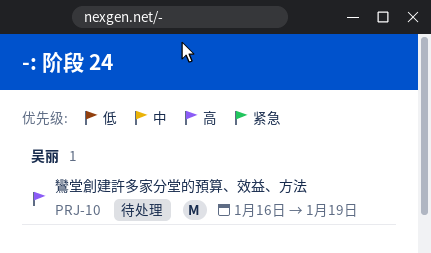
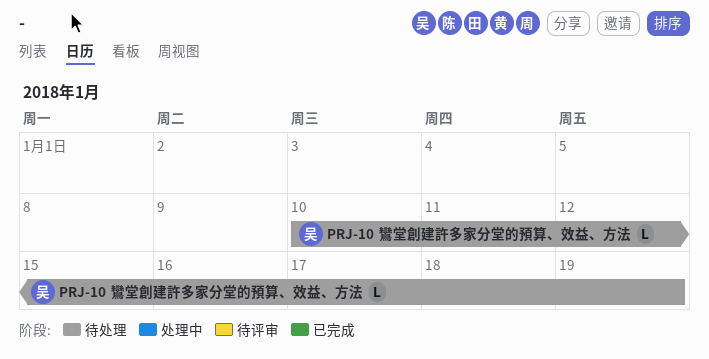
PRJ-10, estimate: M -> L
PRJ-10, start: Jan 16 -> Jan 10

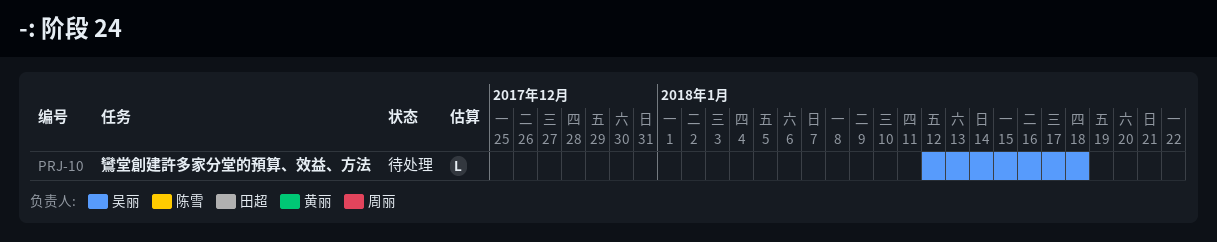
PRJ-10, start: Jan 10 -> Jan 12
PRJ-10, due: Jan 19 -> Jan 18

